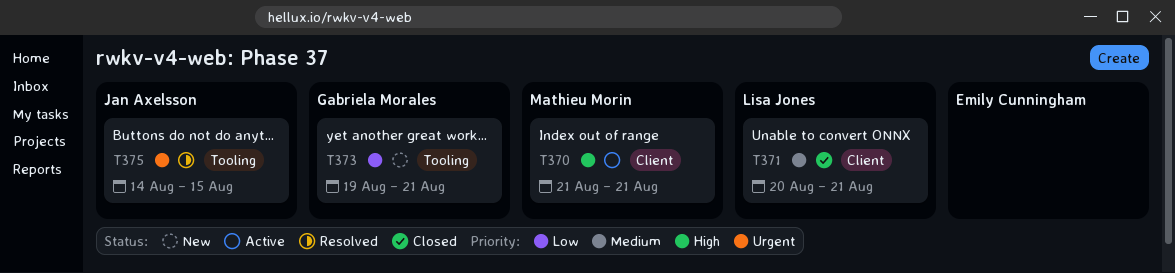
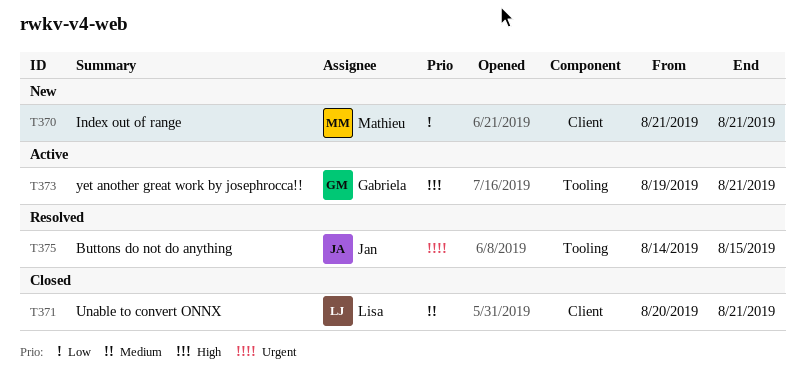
T370, status: Active -> New
T370, priority: High -> Low
T373, status: New -> Active
T373, priority: Low -> High

